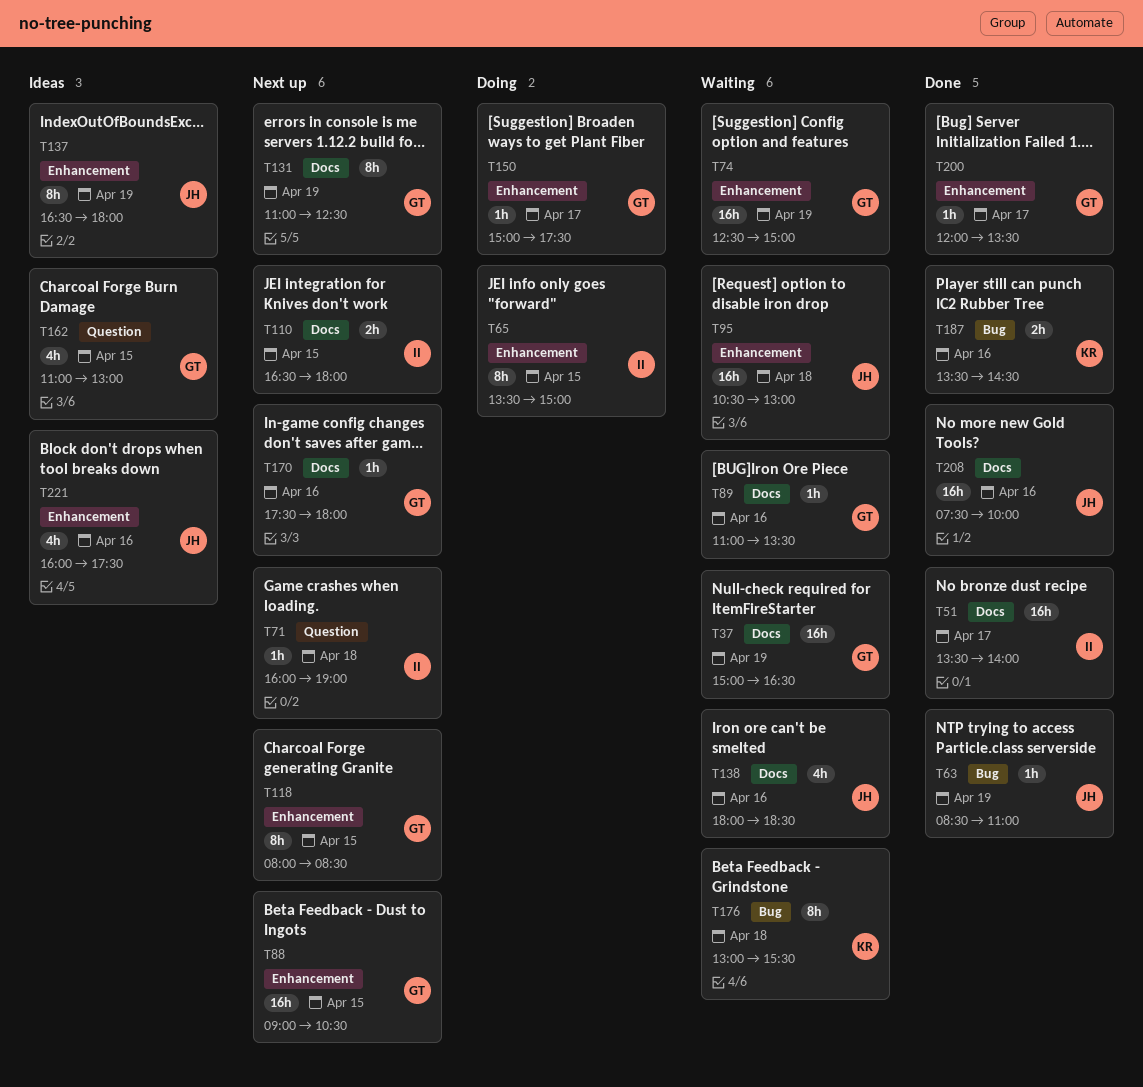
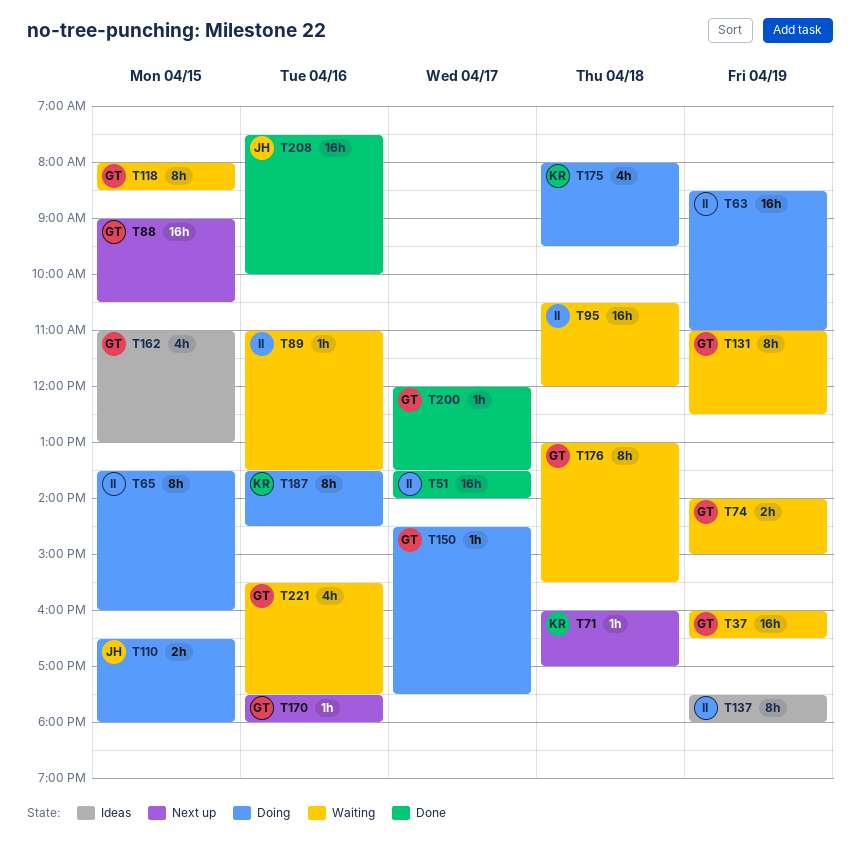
T37, begins: 15:00 -> 16:00
T63, status: Done -> Doing
T63, owner: JH -> II
T63, estimate: 1h -> 16h
T65, ends: 15:00 -> 16:00
T71, owner: II -> KR
T71, ends: 19:00 -> 17:00
T74, estimate: 16h -> 2h
T74, begins: 12:30 -> 14:00
T89, owner: GT -> II
T95, owner: JH -> II
T95, ends: 13:00 -> 12:00
T110, status: Next up -> Doing
T110, owner: II -> JH
T118, status: Next up -> Waiting
T131, status: Next up -> Waiting
T137, owner: JH -> II
T137, begins: 16:30 -> 17:30
T138: present -> none
T150, begins: 15:00 -> 14:30
T175: none -> present
T176, owner: KR -> GT
T187, status: Done -> Doing
T187, estimate: 2h -> 8h
T221, status: Ideas -> Waiting
T221, owner: JH -> GT
T221, begins: 16:00 -> 15:30

